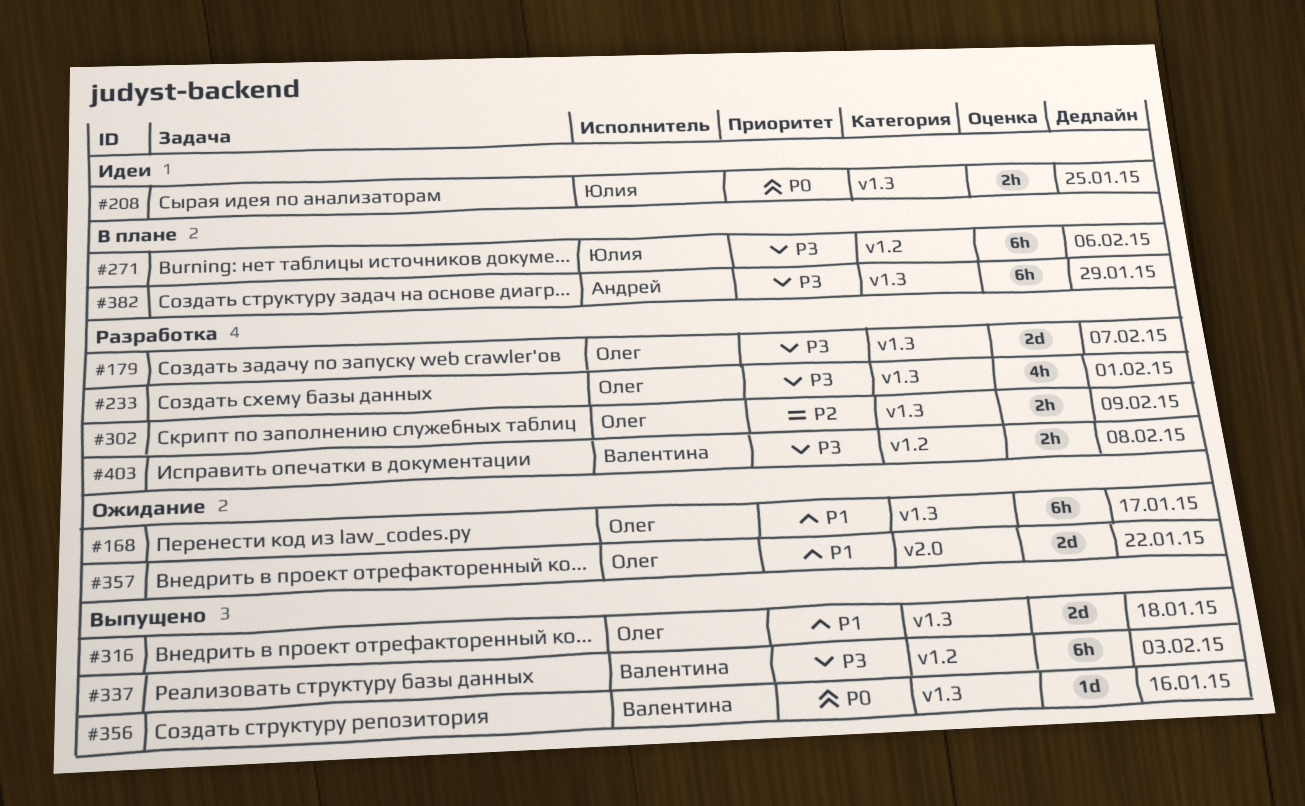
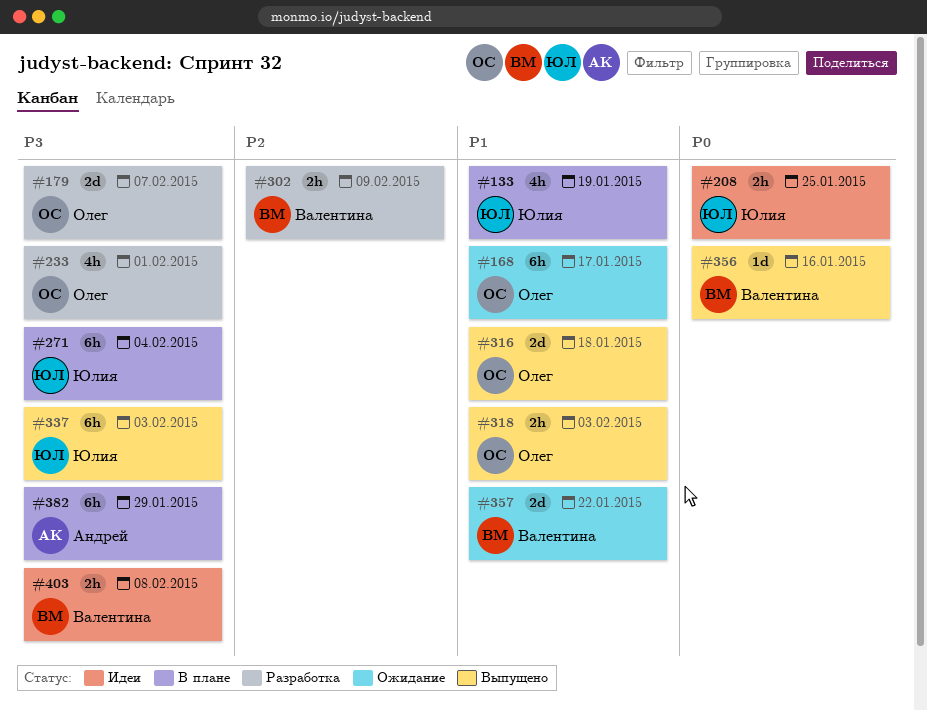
#133: none -> present
#271, due: Feb 6 -> Feb 4
#302, owner: Олег -> Валентина
#318: none -> present
#337, owner: Валентина -> Юлия
#357, owner: Олег -> Валентина
#403, status: Разработка -> Идеи

